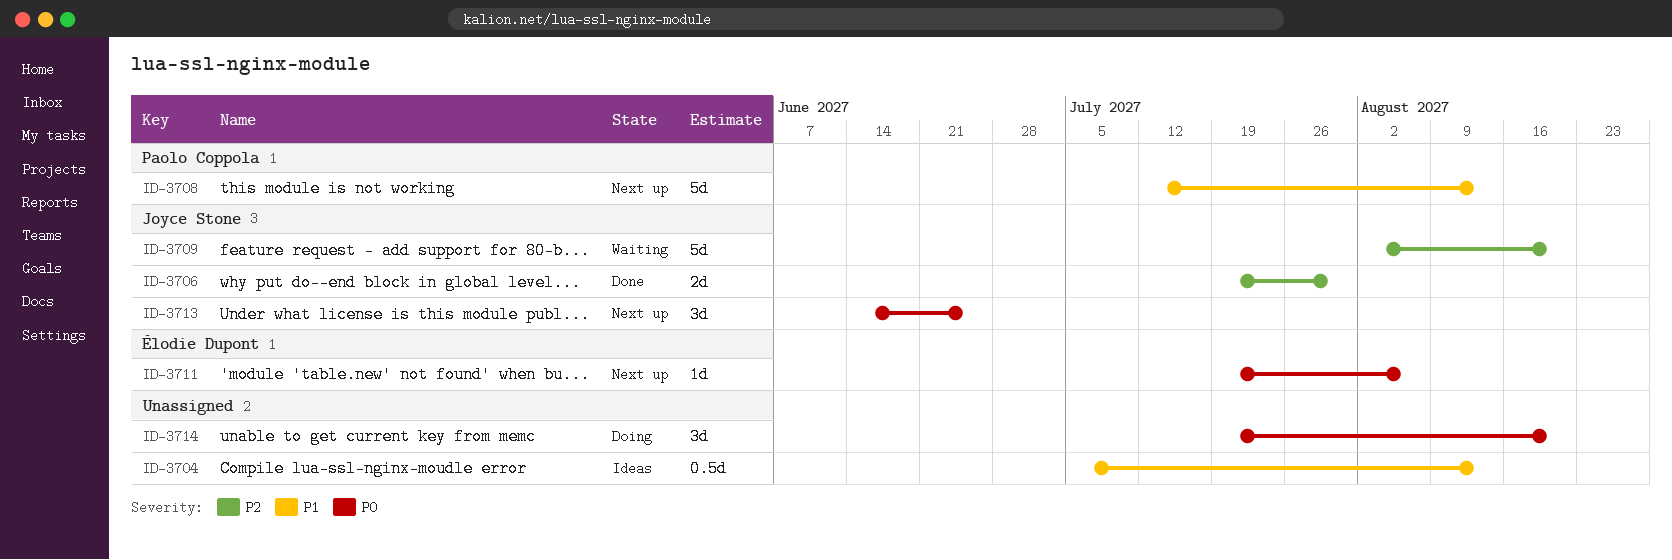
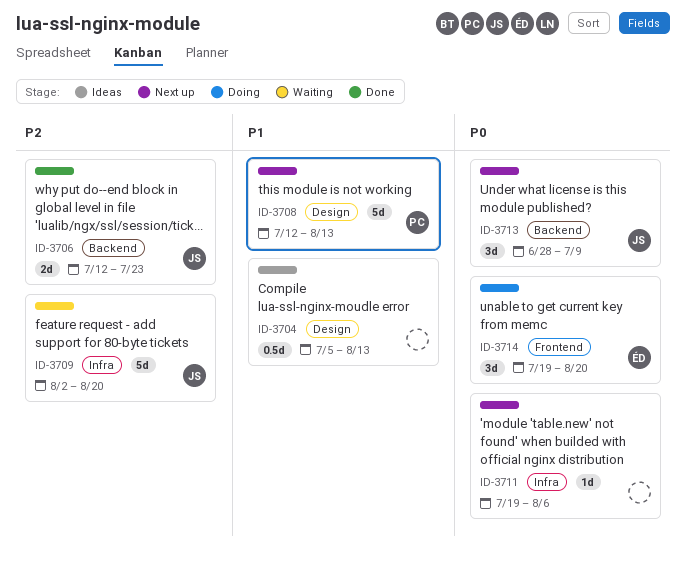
ID-3706, start: Jul 19 -> Jul 12
ID-3706, due: Jul 30 -> Jul 23
ID-3711, owner: Élodie Dupont -> none
ID-3713, start: Jun 14 -> Jun 28
ID-3713, due: Jun 25 -> Jul 9
ID-3714, owner: none -> Élodie Dupont

